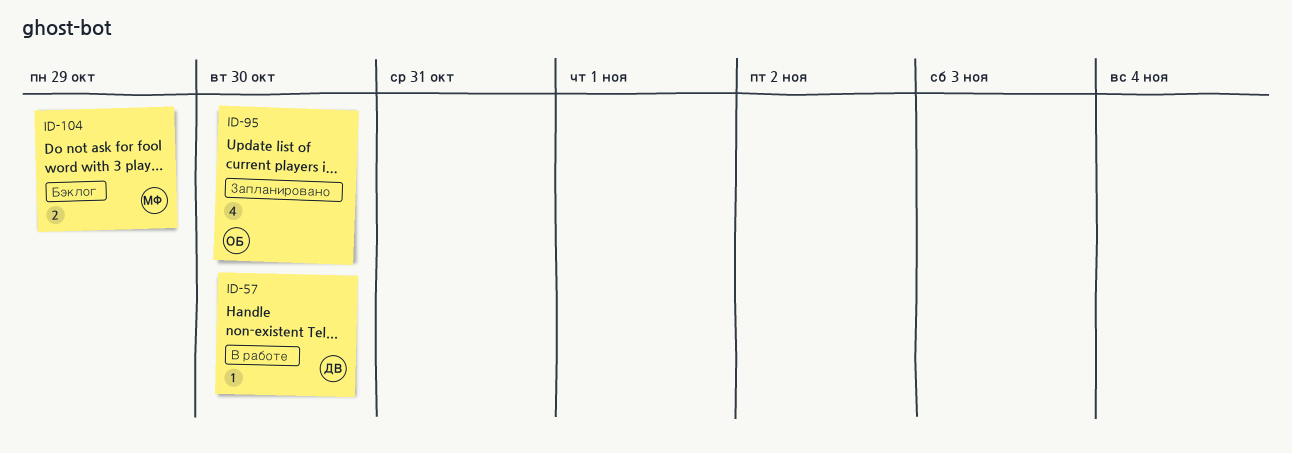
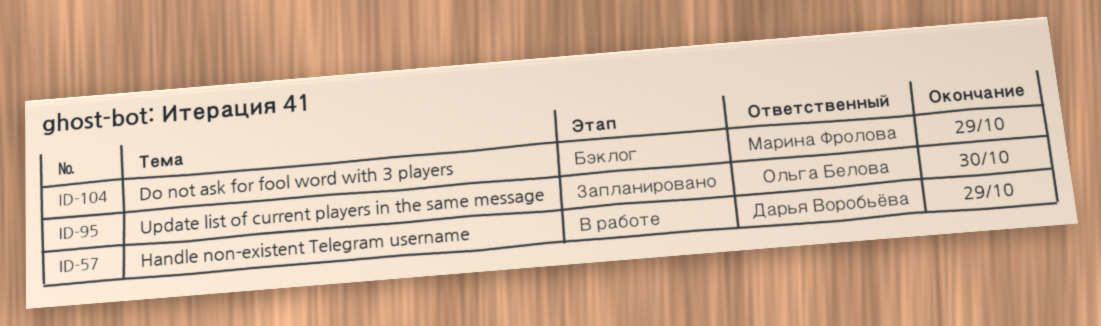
ID-57, due: Oct 30 -> Oct 29

